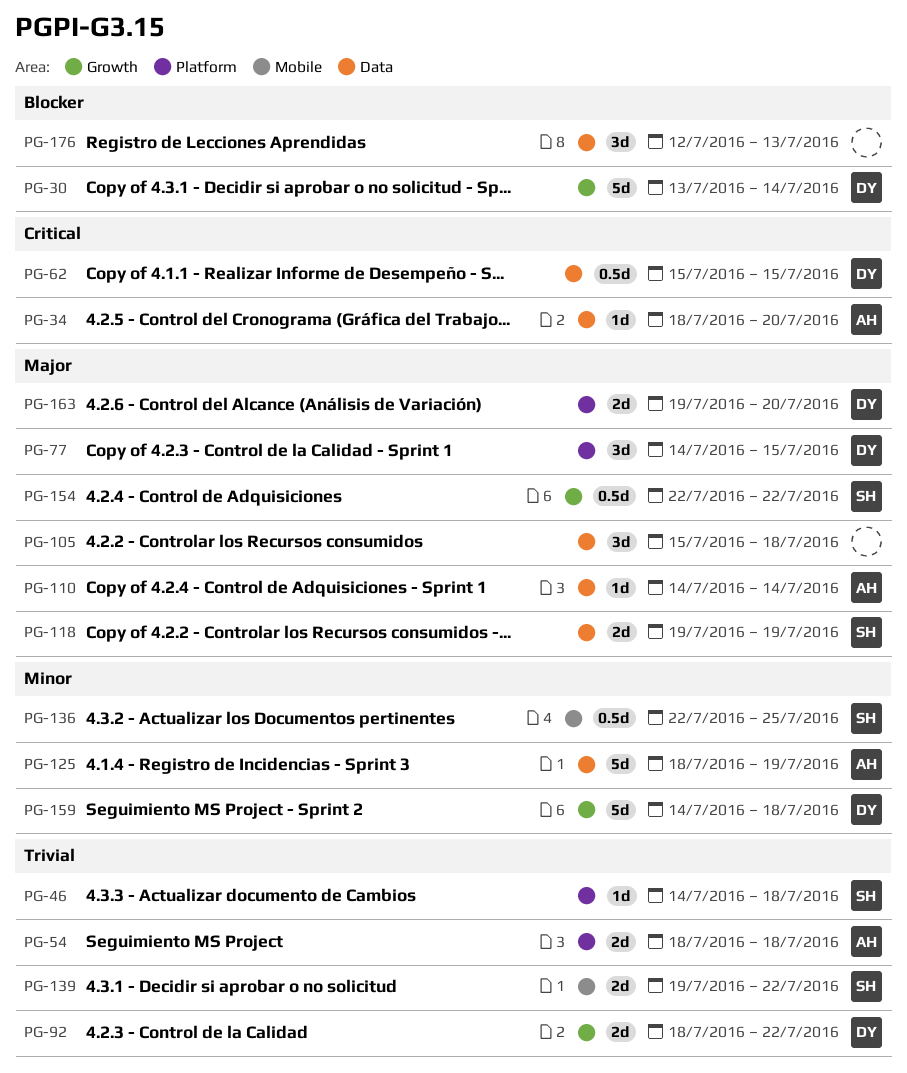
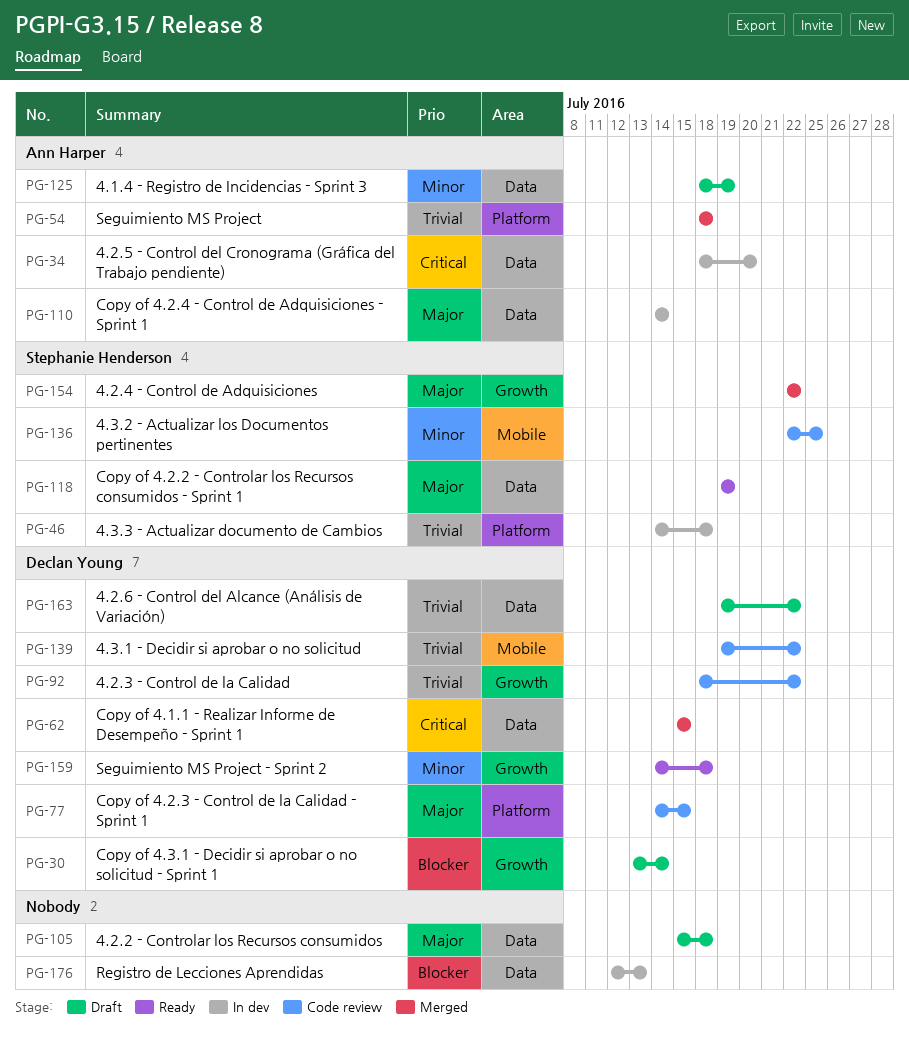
PG-139, owner: Stephanie Henderson -> Declan Young
PG-163, priority: Major -> Trivial
PG-163, label: Platform -> Data
PG-163, due: Jul 20 -> Jul 22

